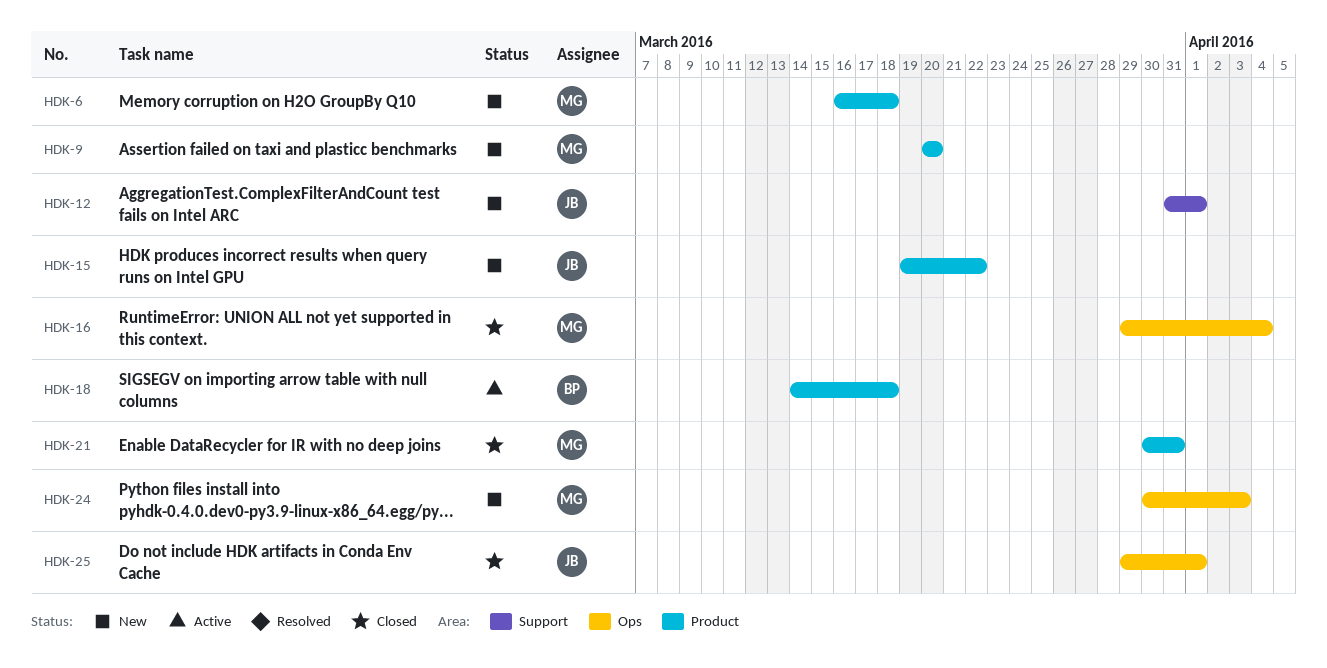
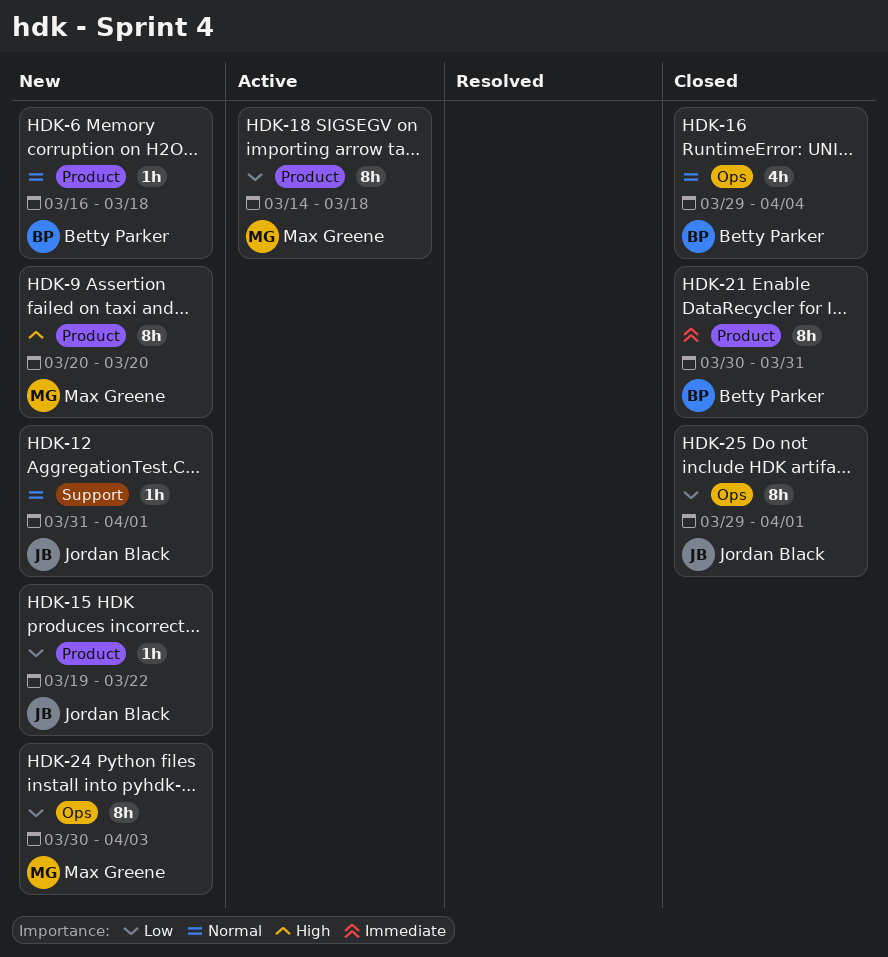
HDK-6, owner: Max Greene -> Betty Parker
HDK-16, owner: Max Greene -> Betty Parker
HDK-18, owner: Betty Parker -> Max Greene
HDK-21, owner: Max Greene -> Betty Parker

